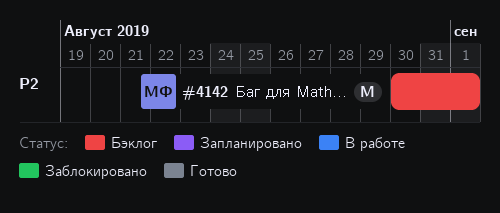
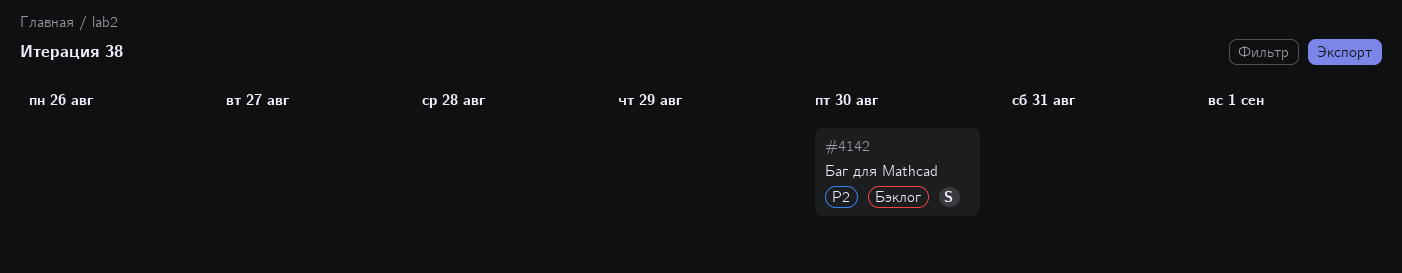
#4142, estimate: M -> S
#4142, due: Sep 1 -> Aug 30

